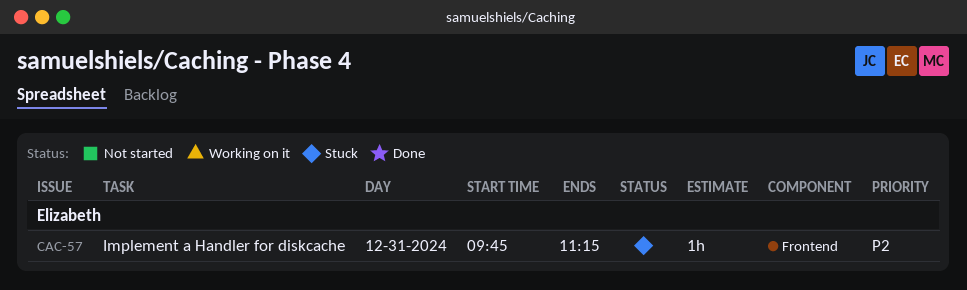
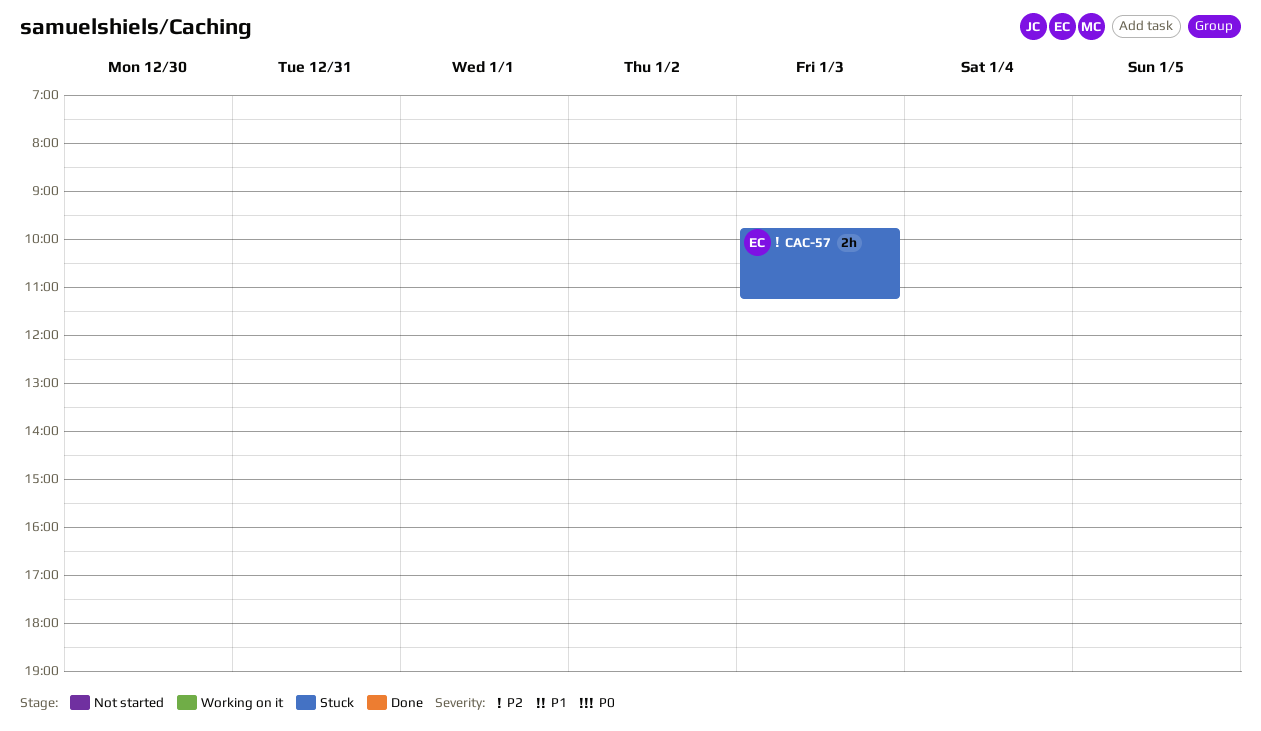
CAC-57, estimate: 1h -> 2h
CAC-57, day: Dec 31 -> Jan 3

